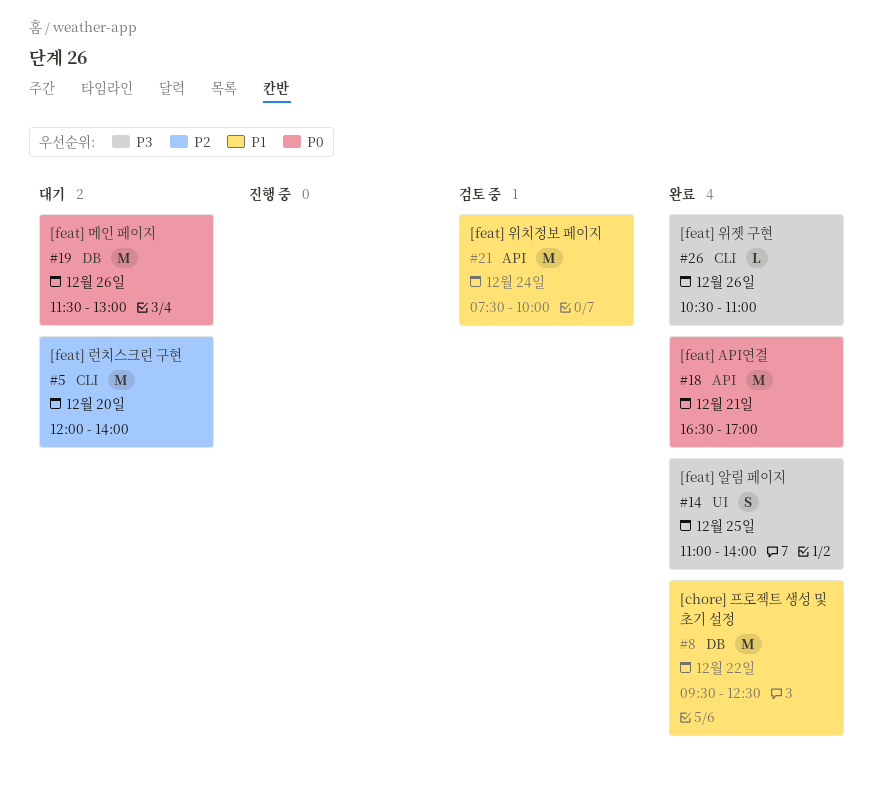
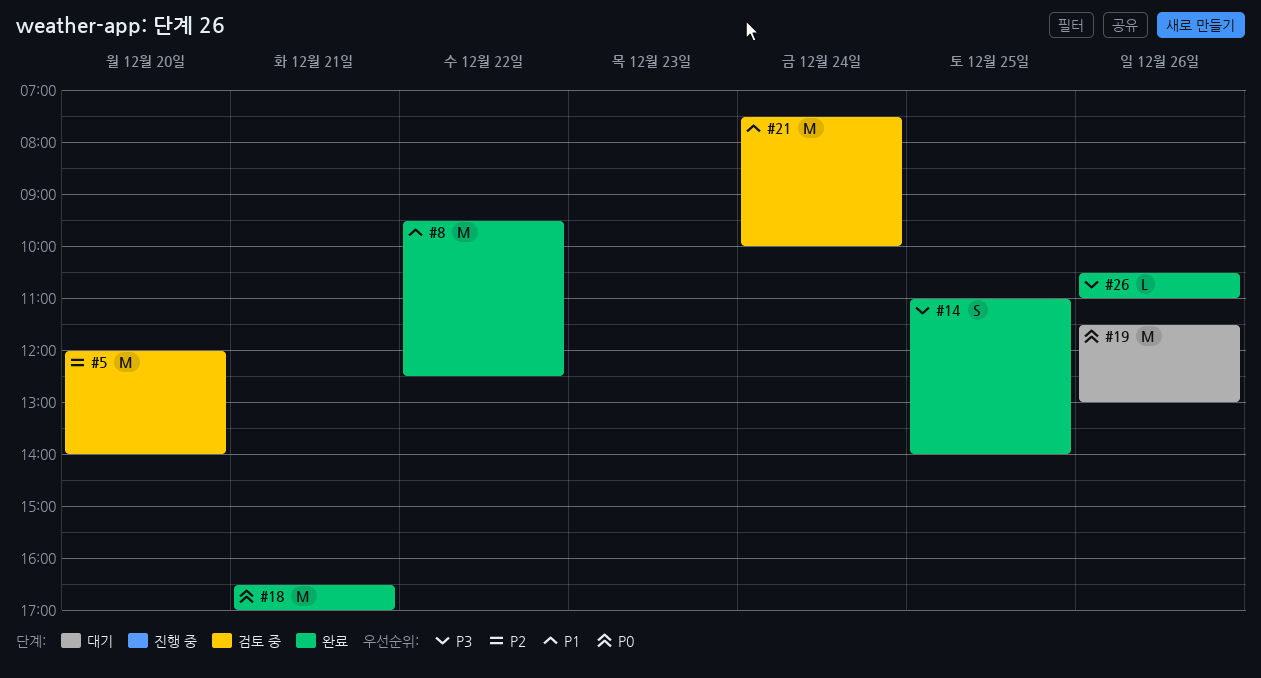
#5, status: 대기 -> 검토 중

